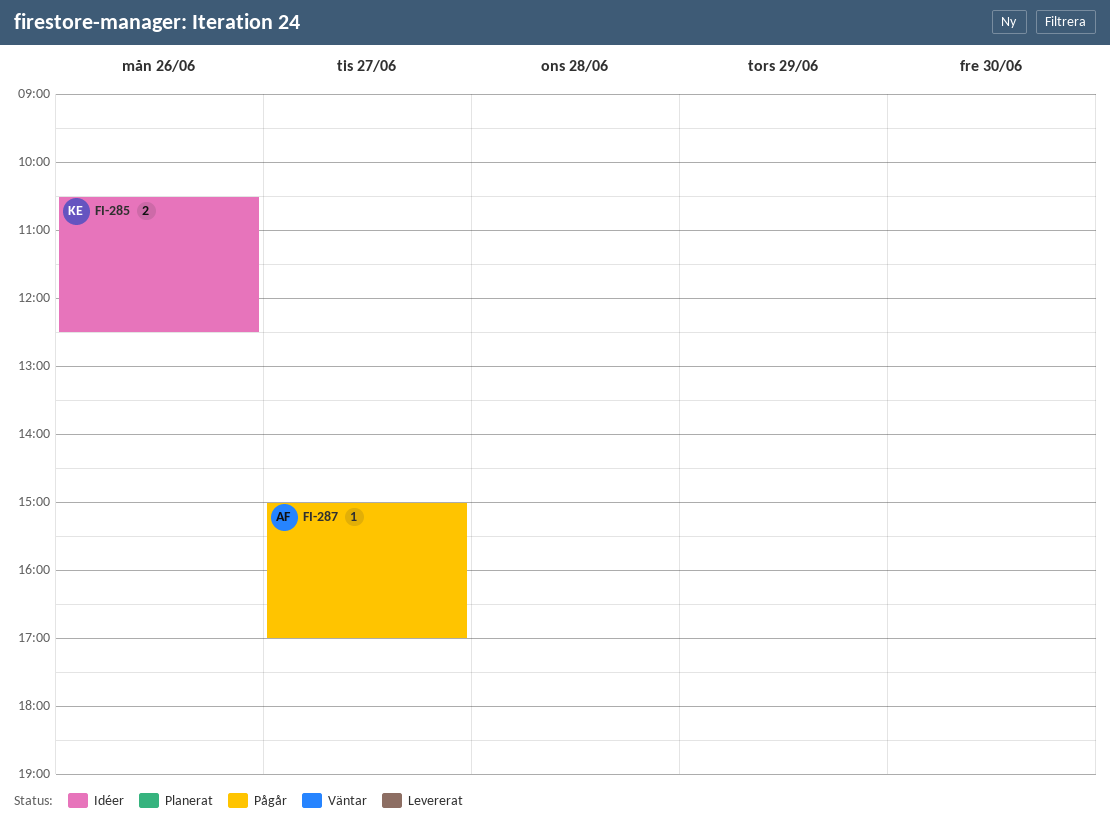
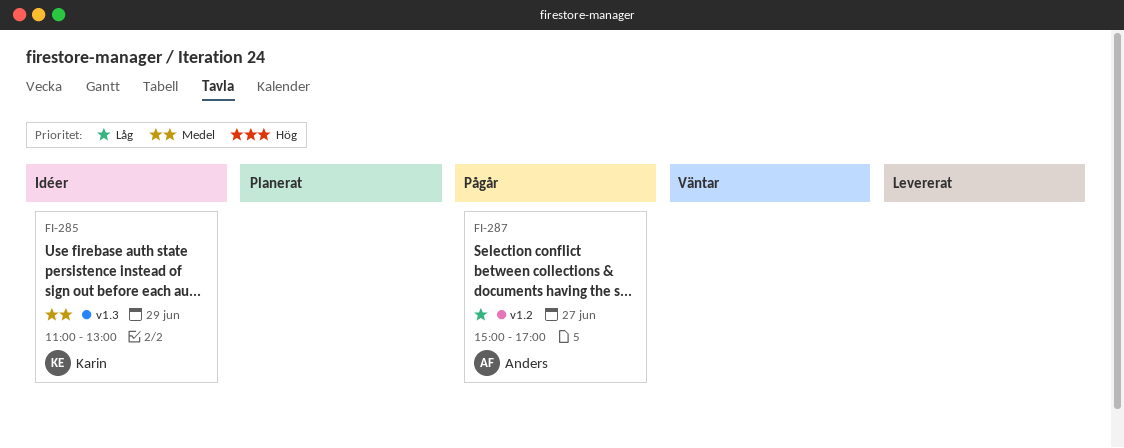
FI-285, day: Jun 26 -> Jun 29
FI-285, begins: 10:30 -> 11:00
FI-285, ends: 12:30 -> 13:00

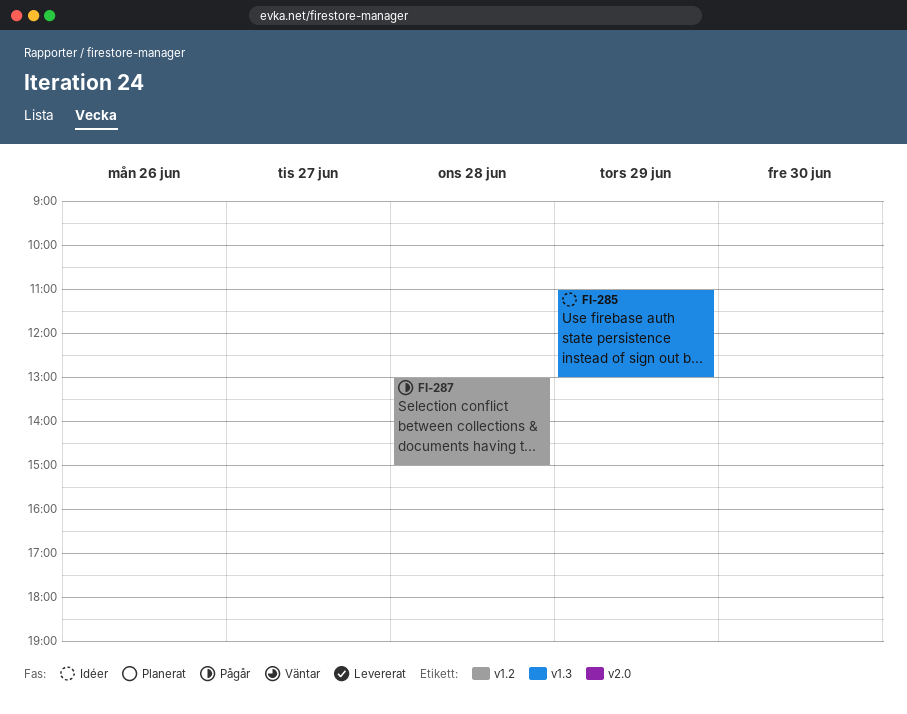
FI-287, day: Jun 27 -> Jun 28
FI-287, begins: 15:00 -> 13:00
FI-287, ends: 17:00 -> 15:00

